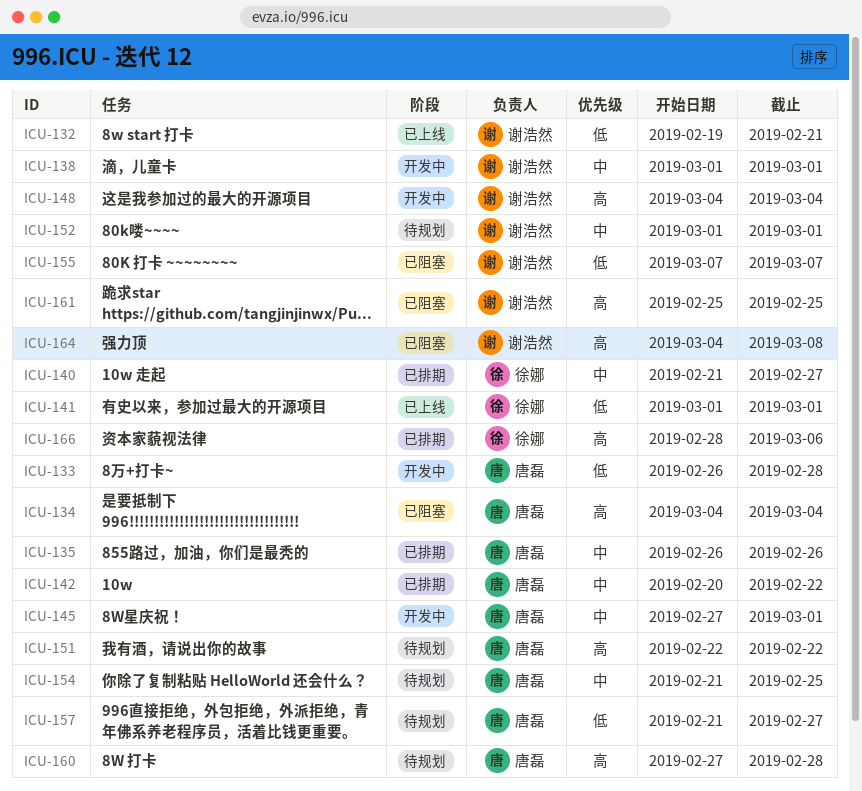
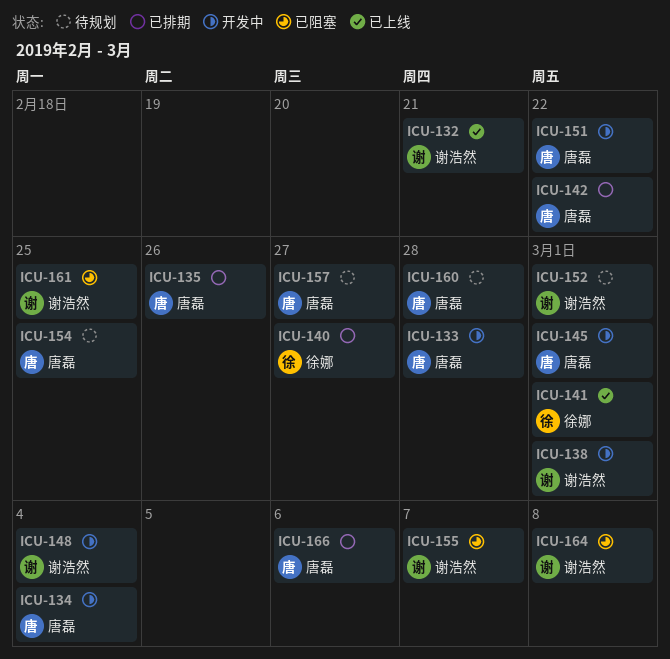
ICU-134, status: 已阻塞 -> 开发中
ICU-151, status: 待规划 -> 开发中
ICU-166, owner: 徐娜 -> 唐磊

